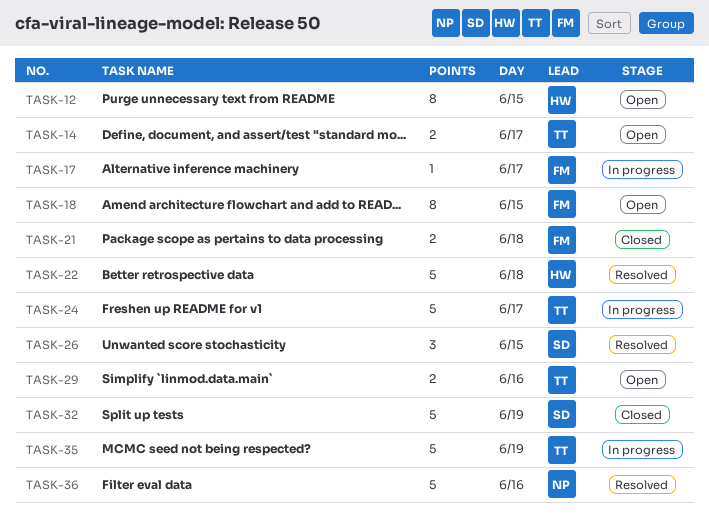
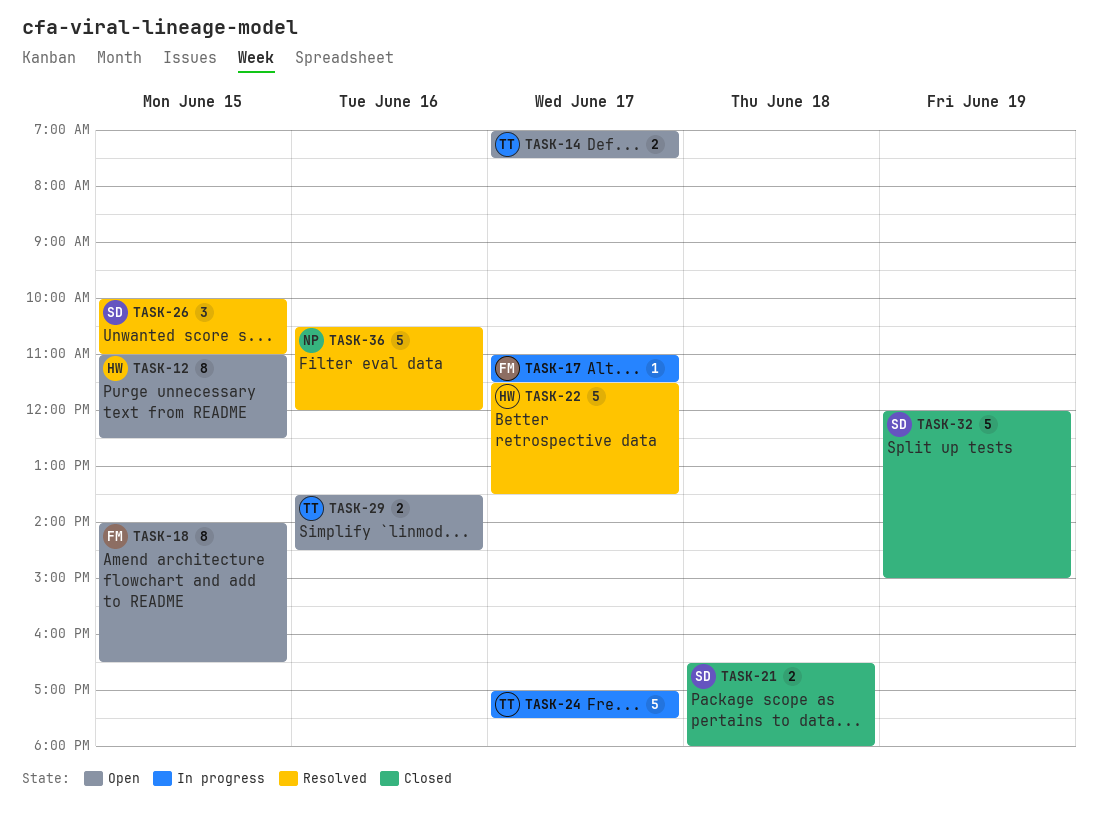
TASK-21, owner: FM -> SD
TASK-22, day: Jun 18 -> Jun 17
TASK-35: present -> none

